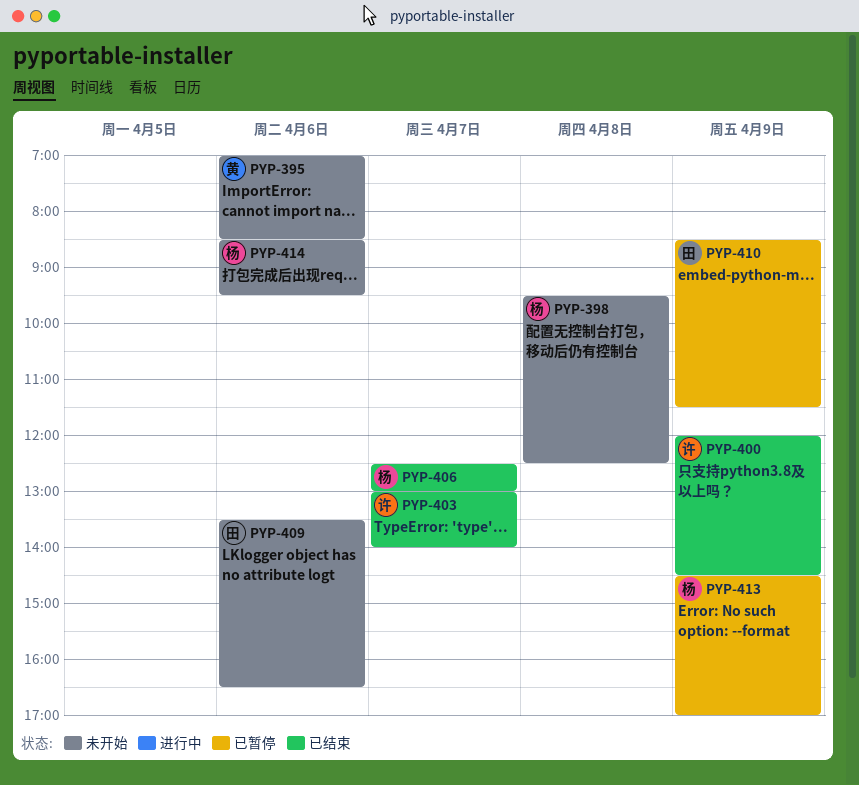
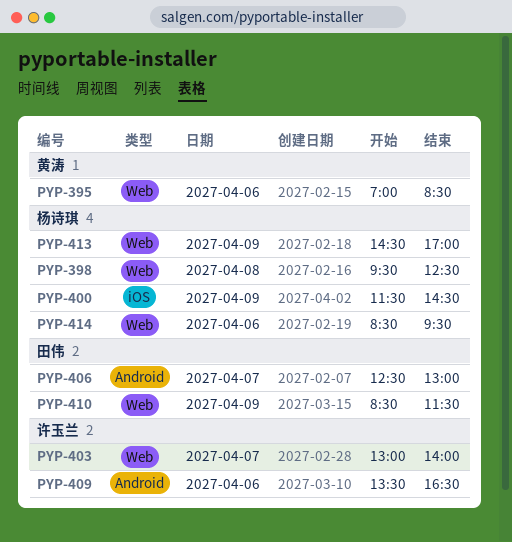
PYP-400, owner: 许玉兰 -> 杨诗琪
PYP-400, begins: 12:00 -> 11:30
PYP-406, owner: 杨诗琪 -> 田伟
PYP-409, owner: 田伟 -> 许玉兰

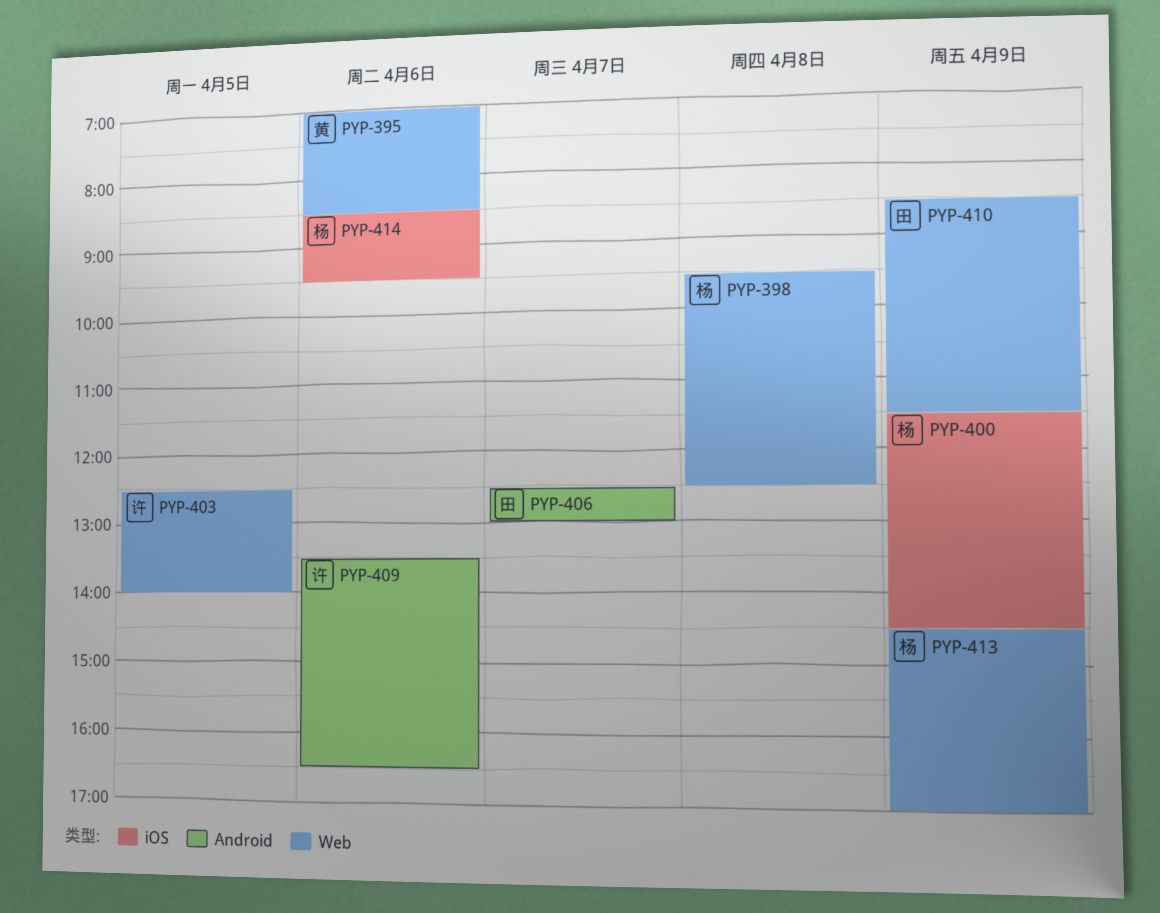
PYP-403, day: Apr 7 -> Apr 5
PYP-403, begins: 13:00 -> 12:30
PYP-414, label: Web -> iOS

